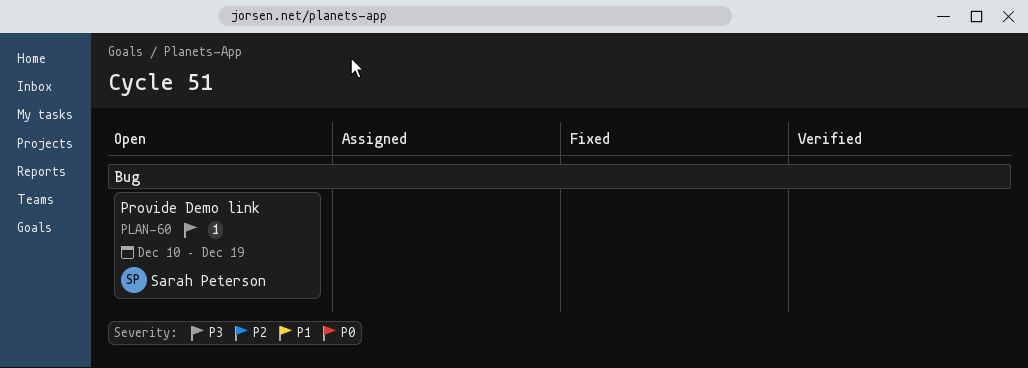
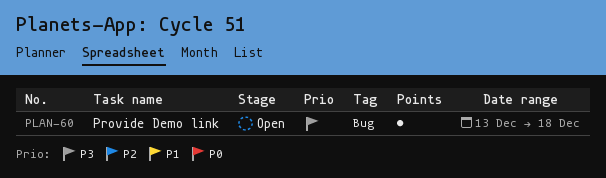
PLAN-60, start: Dec 10 -> Dec 13
PLAN-60, due: Dec 19 -> Dec 18

